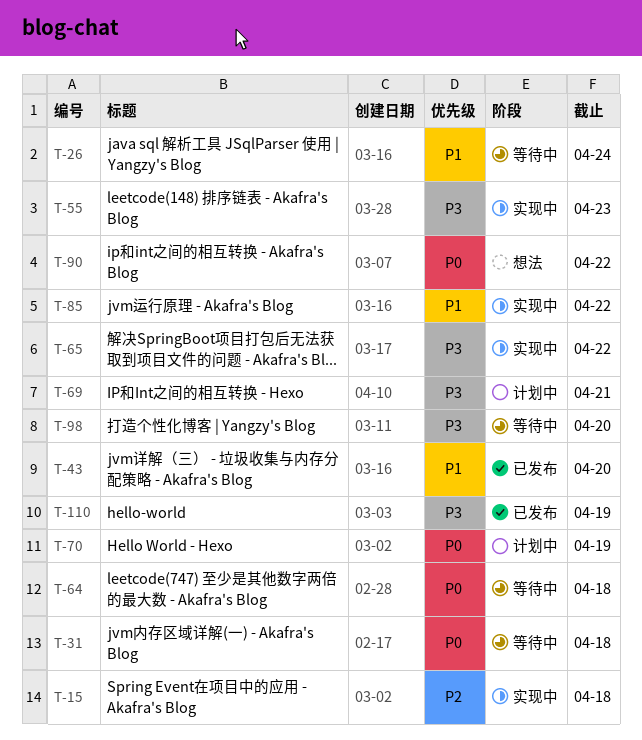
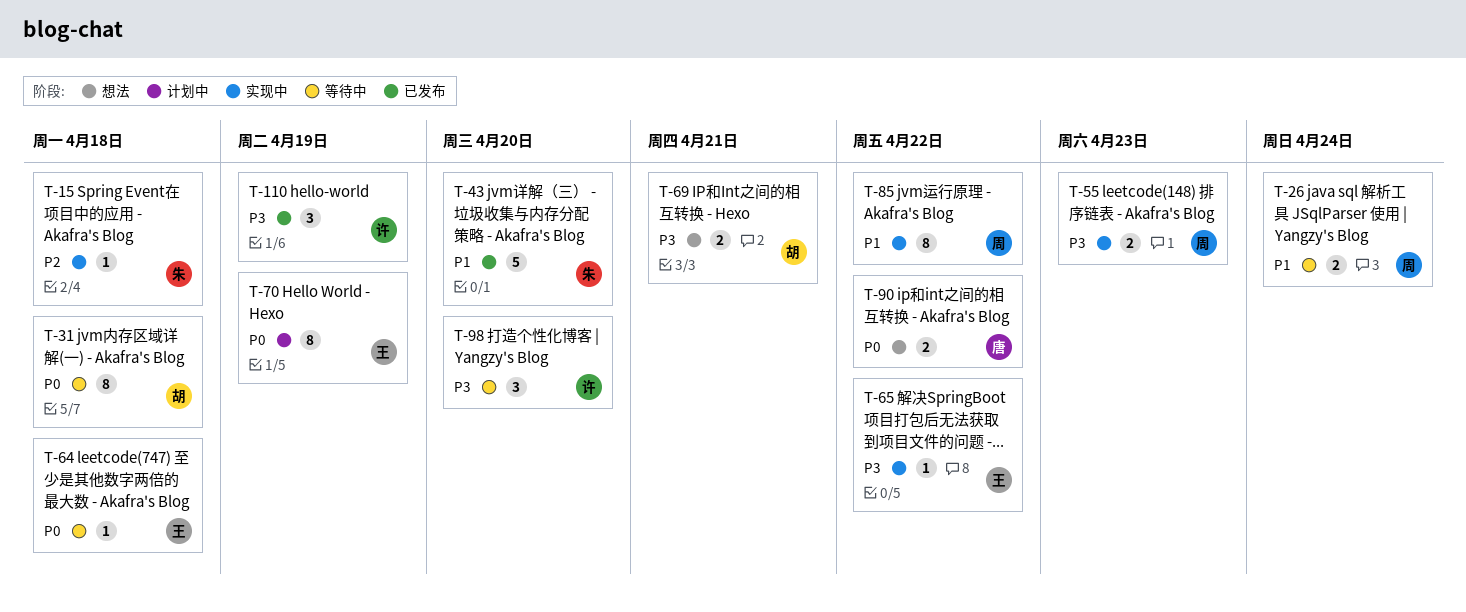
T-69, status: 计划中 -> 想法

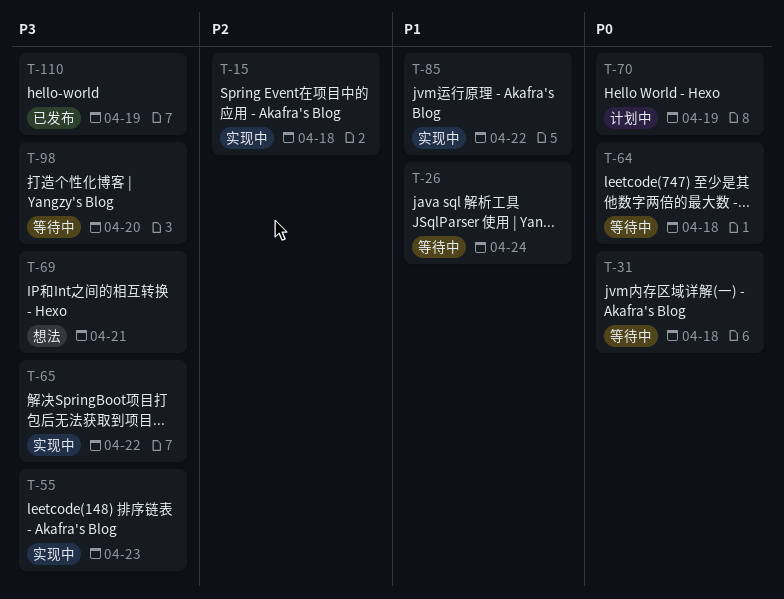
T-43: present -> none
T-90: present -> none

